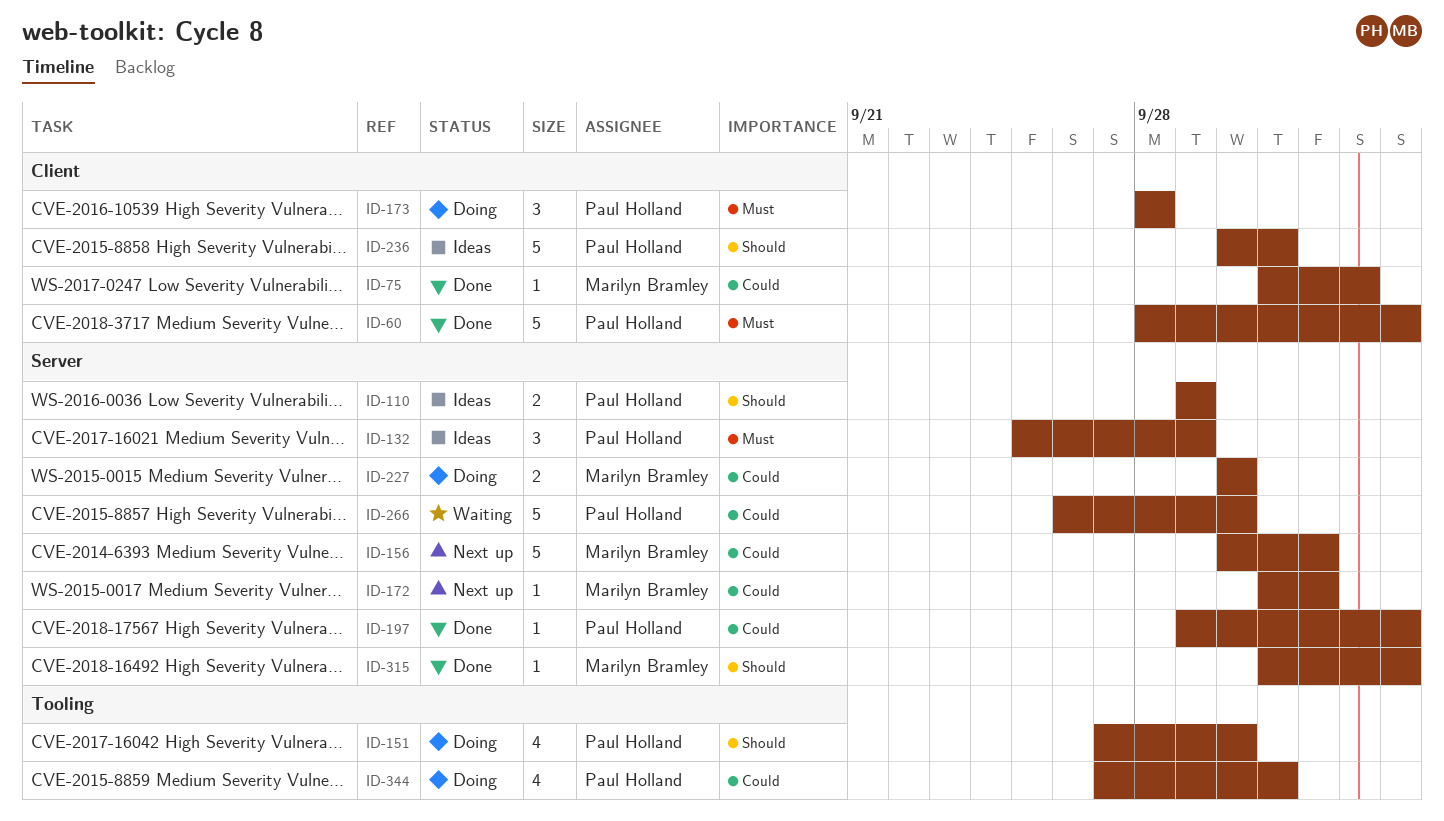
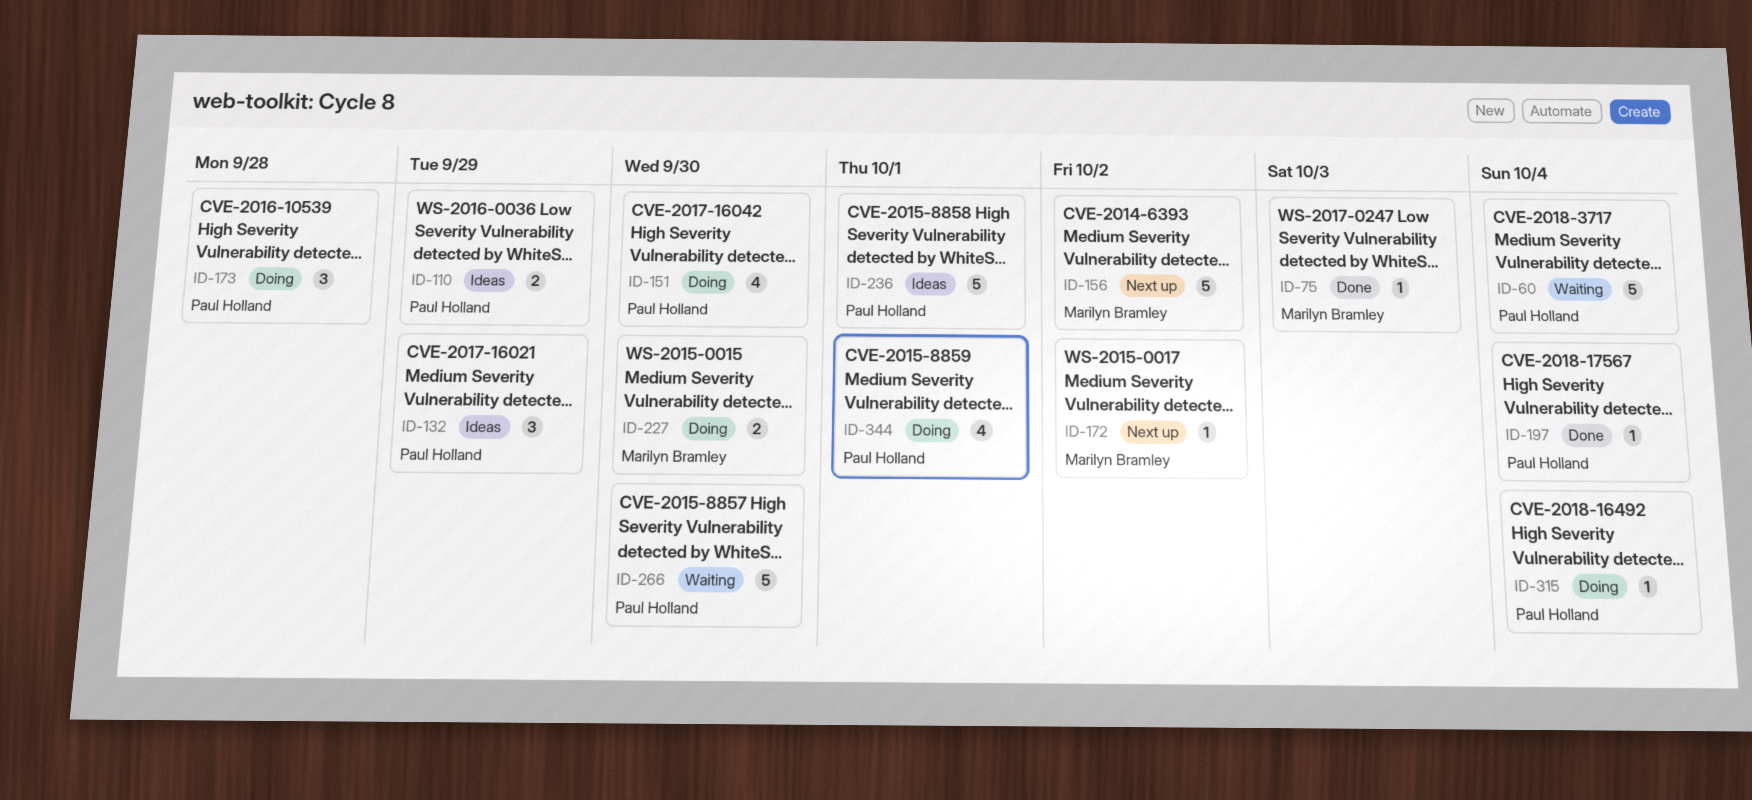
ID-60, status: Done -> Waiting
ID-315, status: Done -> Doing
ID-315, owner: Marilyn Bramley -> Paul Holland

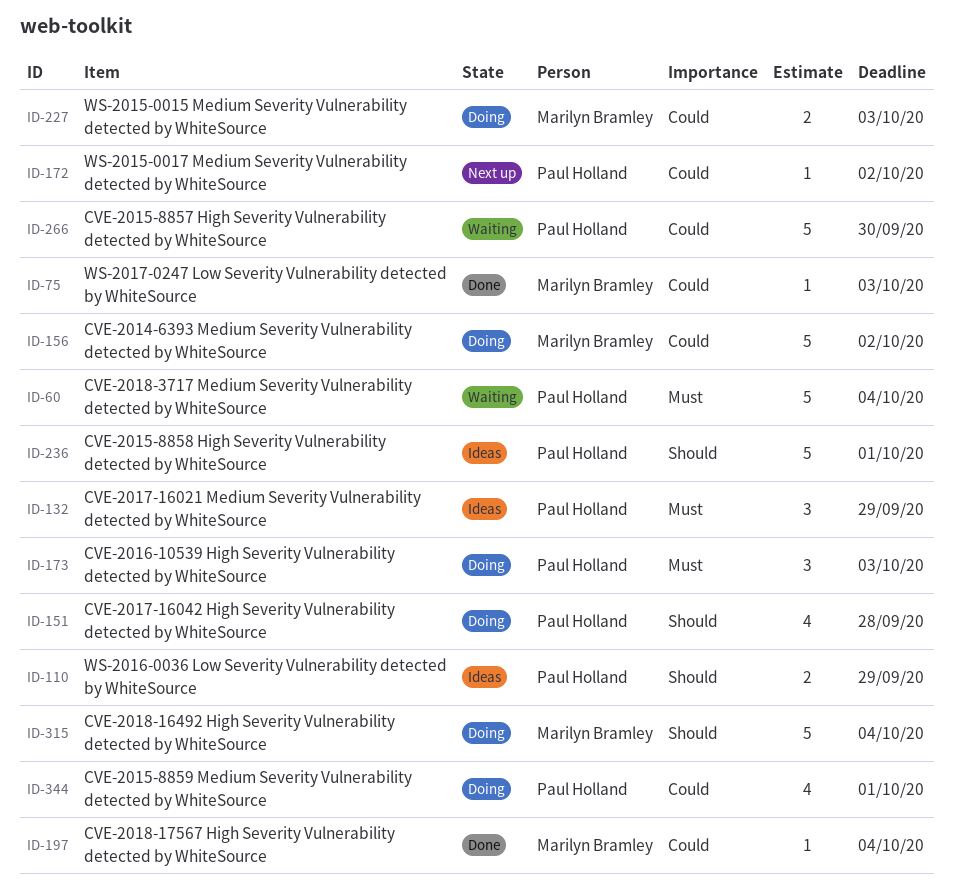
ID-151, due: Sep 30 -> Sep 28
ID-156, status: Next up -> Doing
ID-172, owner: Marilyn Bramley -> Paul Holland
ID-173, due: Sep 28 -> Oct 3
ID-197, owner: Paul Holland -> Marilyn Bramley
ID-227, due: Sep 30 -> Oct 3
ID-315, owner: Paul Holland -> Marilyn Bramley
ID-315, estimate: 1 -> 5

